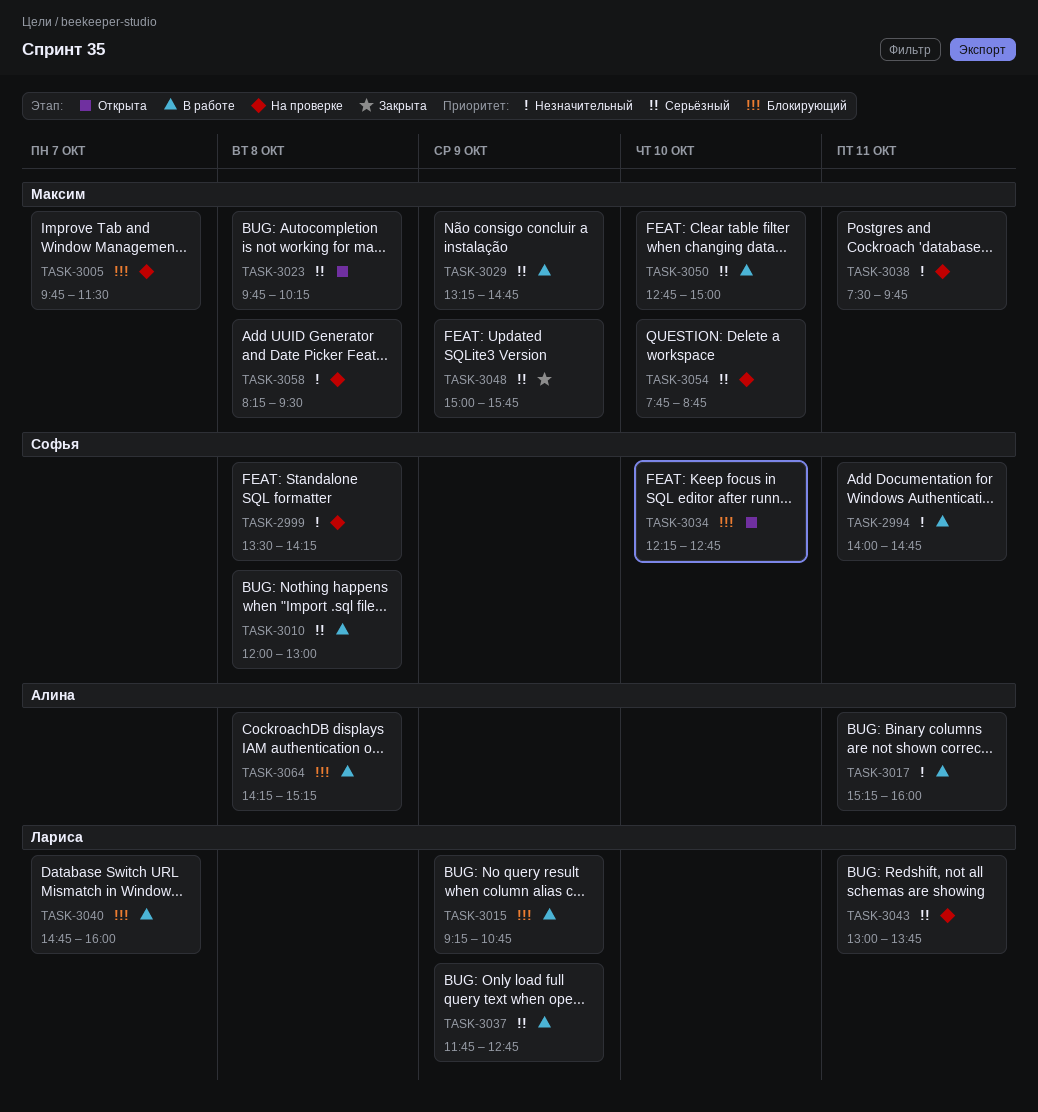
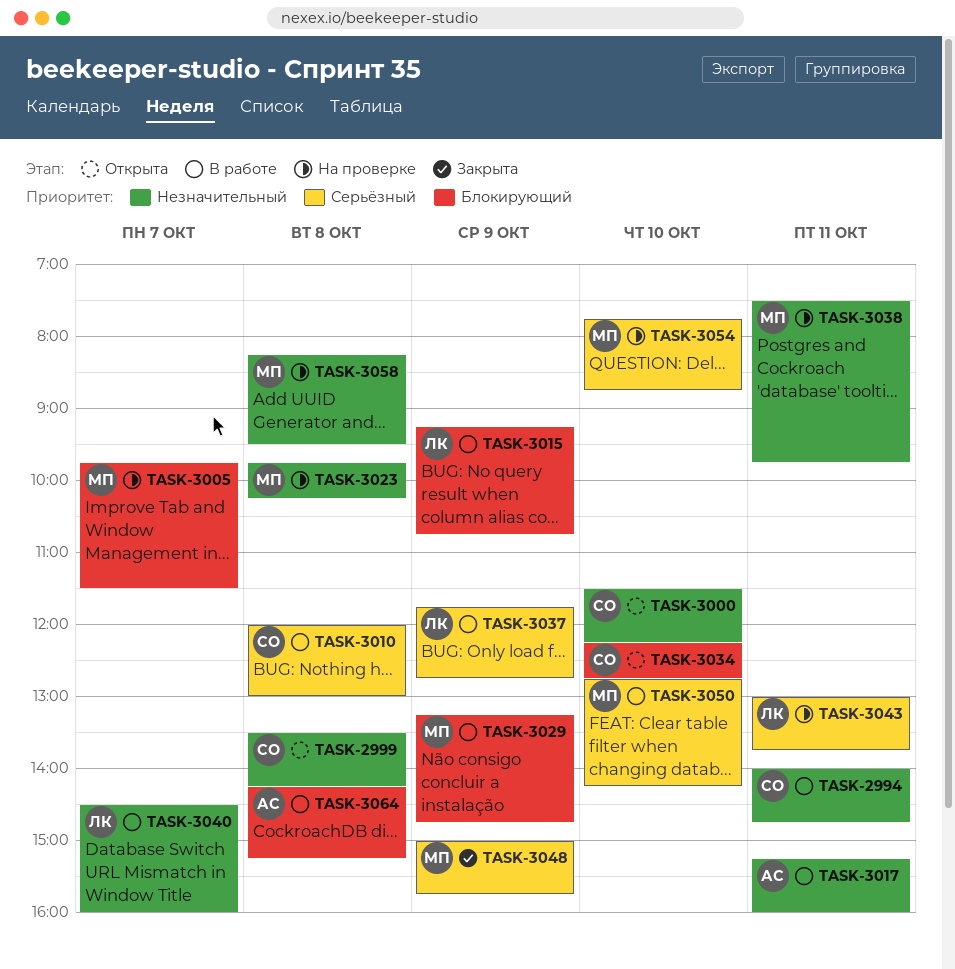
TASK-2999, status: На проверке -> Открыта
TASK-3000: none -> present
TASK-3023, status: Открыта -> На проверке
TASK-3023, priority: Серьёзный -> Незначительный
TASK-3029, priority: Серьёзный -> Блокирующий
TASK-3040, priority: Блокирующий -> Незначительный
TASK-3040, begins: 14:45 -> 14:30
TASK-3050, ends: 15:00 -> 14:15

